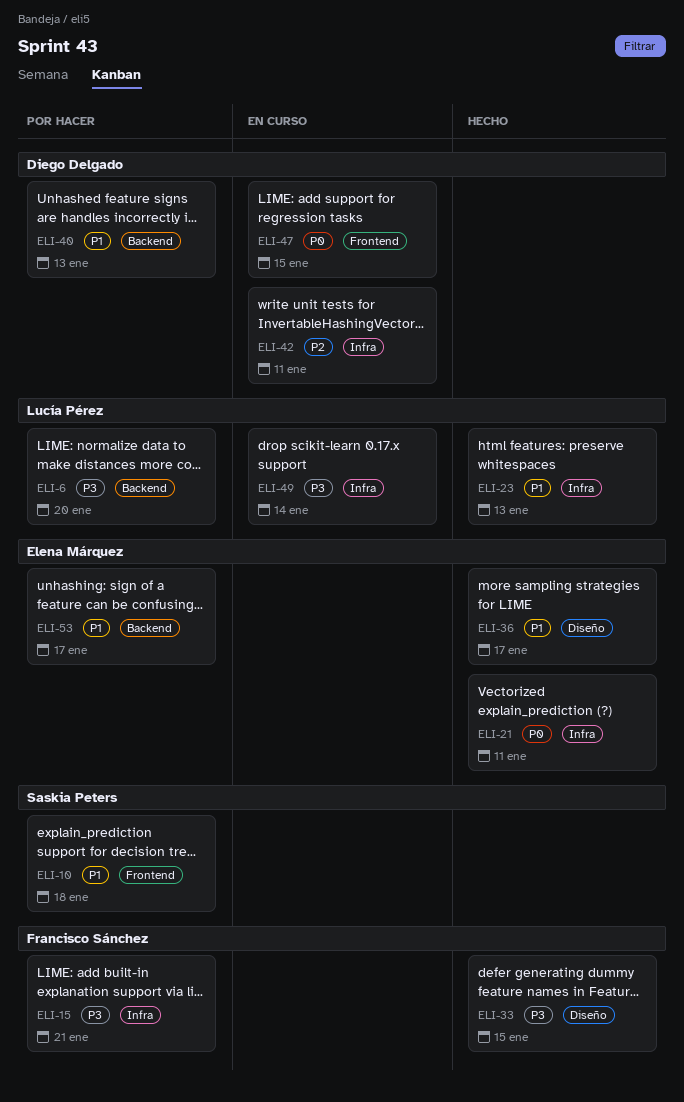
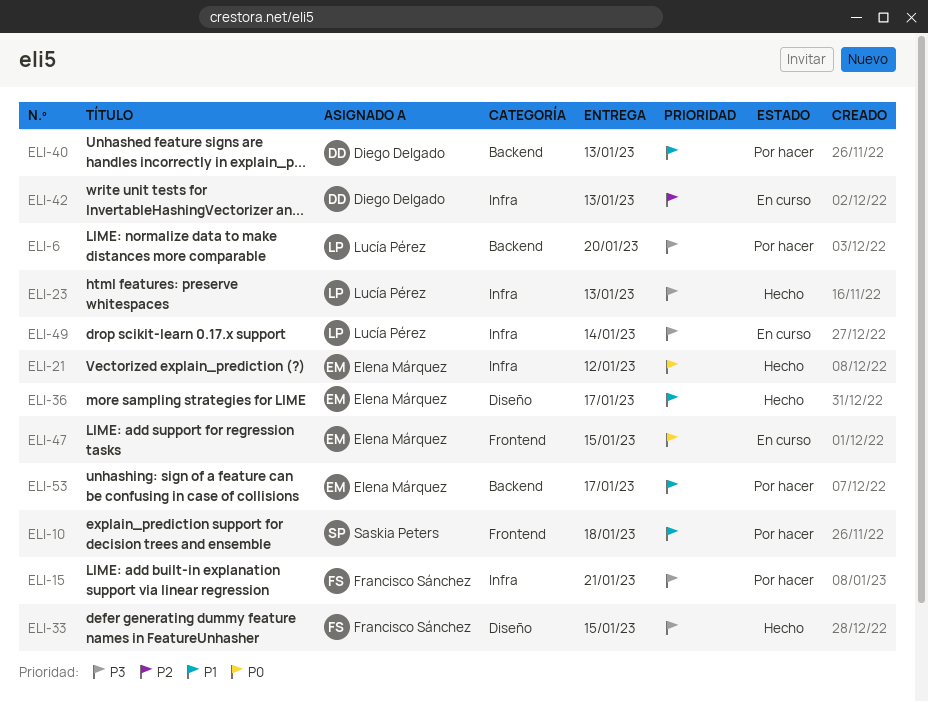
ELI-21, due: Jan 11 -> Jan 12
ELI-23, priority: P1 -> P3
ELI-42, due: Jan 11 -> Jan 13
ELI-47, owner: Diego Delgado -> Elena Márquez

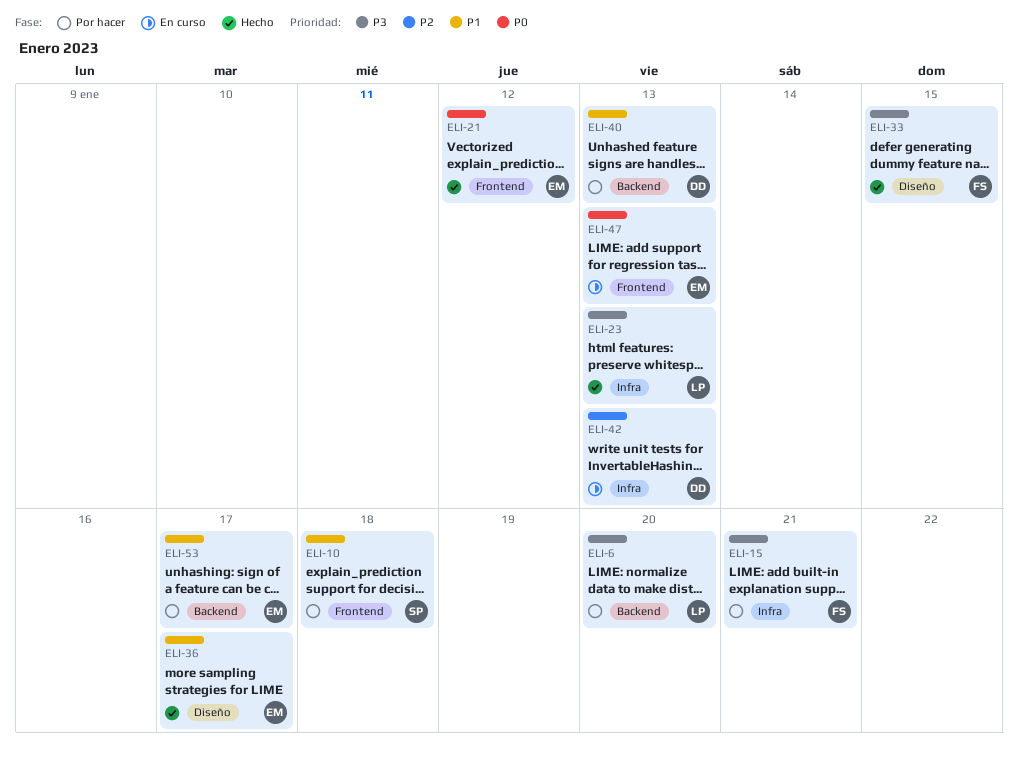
ELI-21, label: Infra -> Frontend
ELI-47, due: Jan 15 -> Jan 13
ELI-49: present -> none

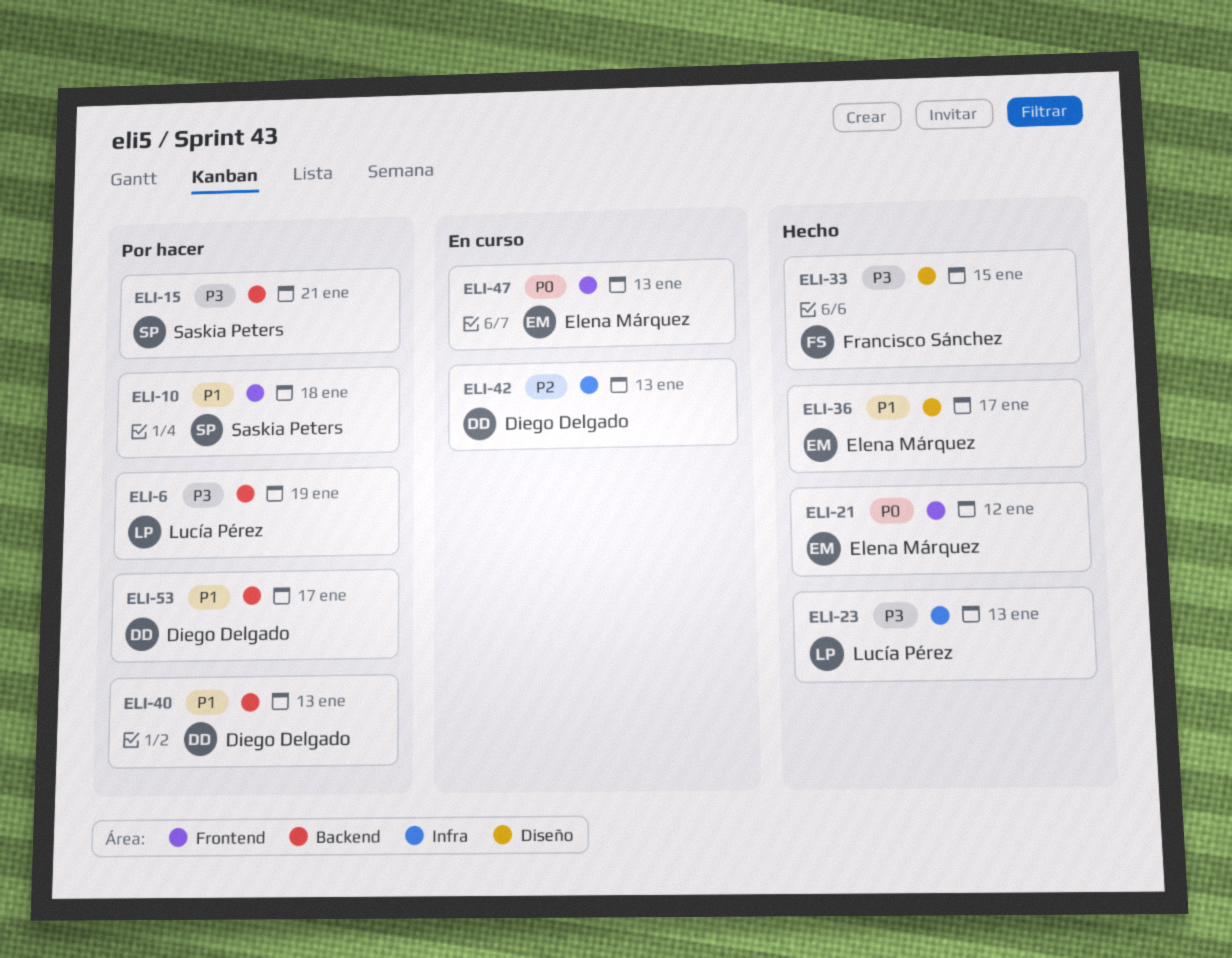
ELI-6, due: Jan 20 -> Jan 19
ELI-15, owner: Francisco Sánchez -> Saskia Peters
ELI-15, label: Infra -> Backend
ELI-53, owner: Elena Márquez -> Diego Delgado

